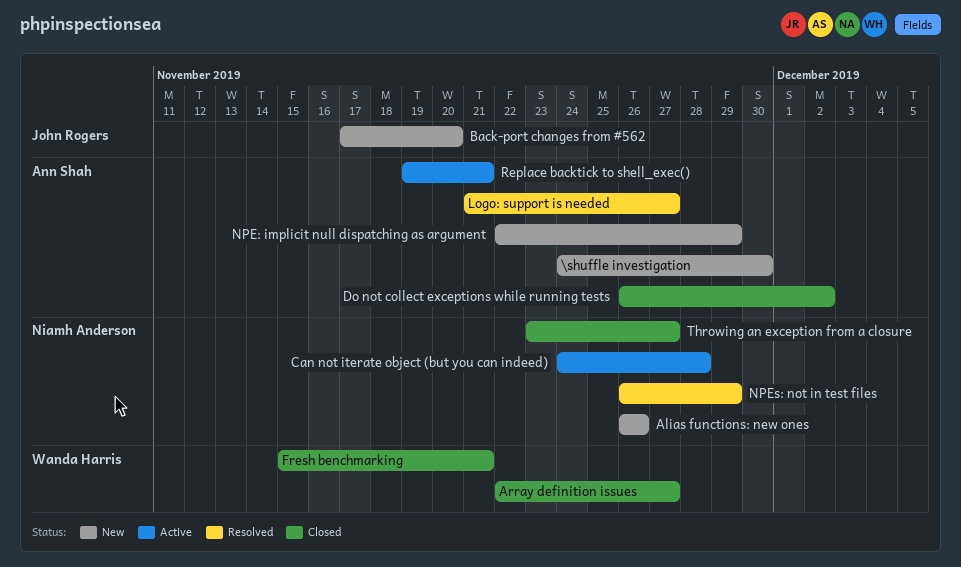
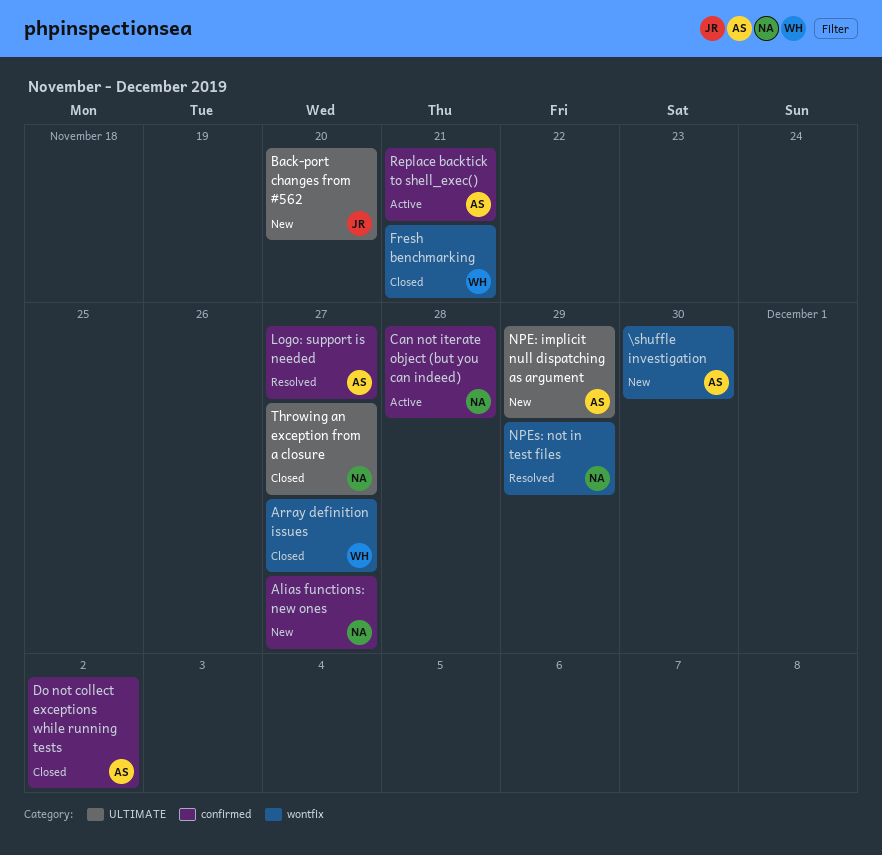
Alias functions: new ones, due: Nov 26 -> Nov 27

